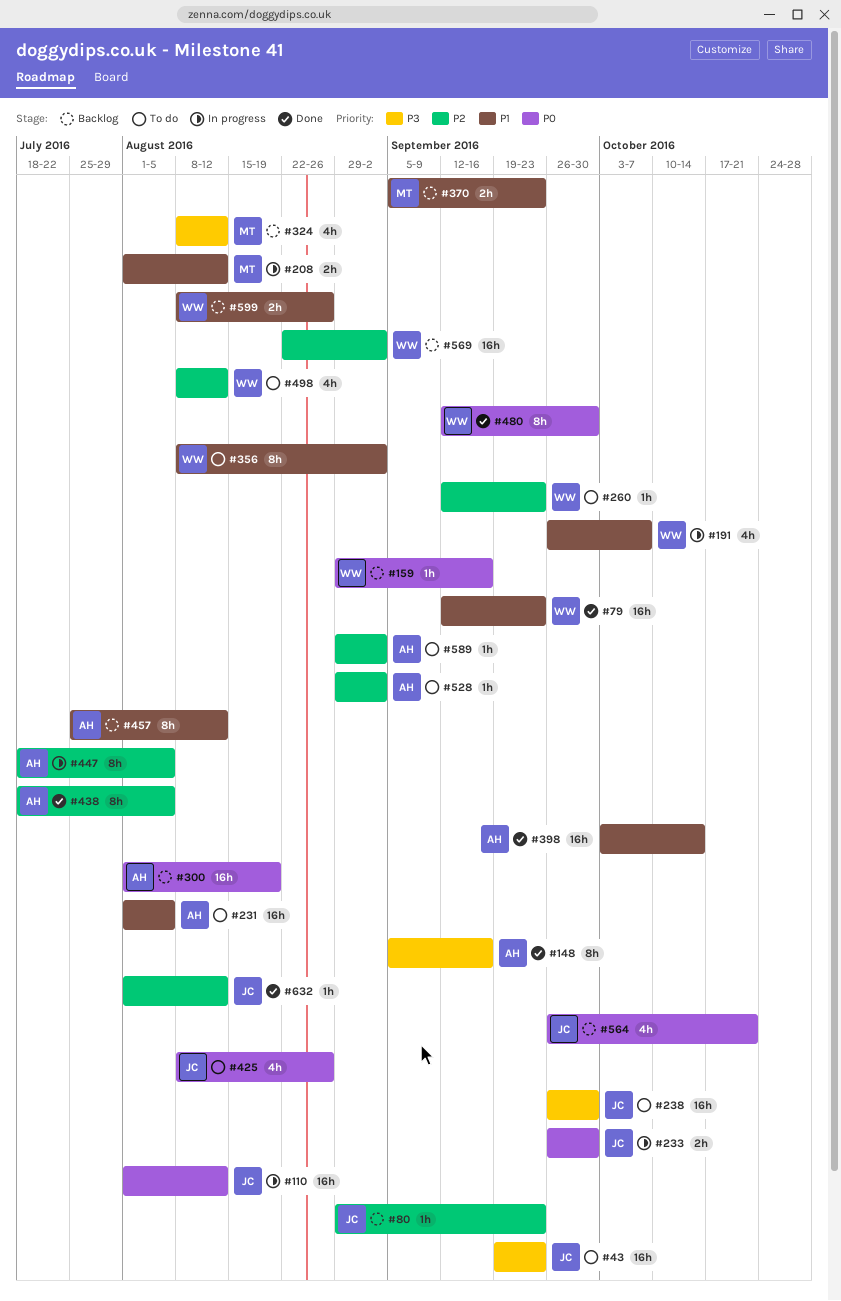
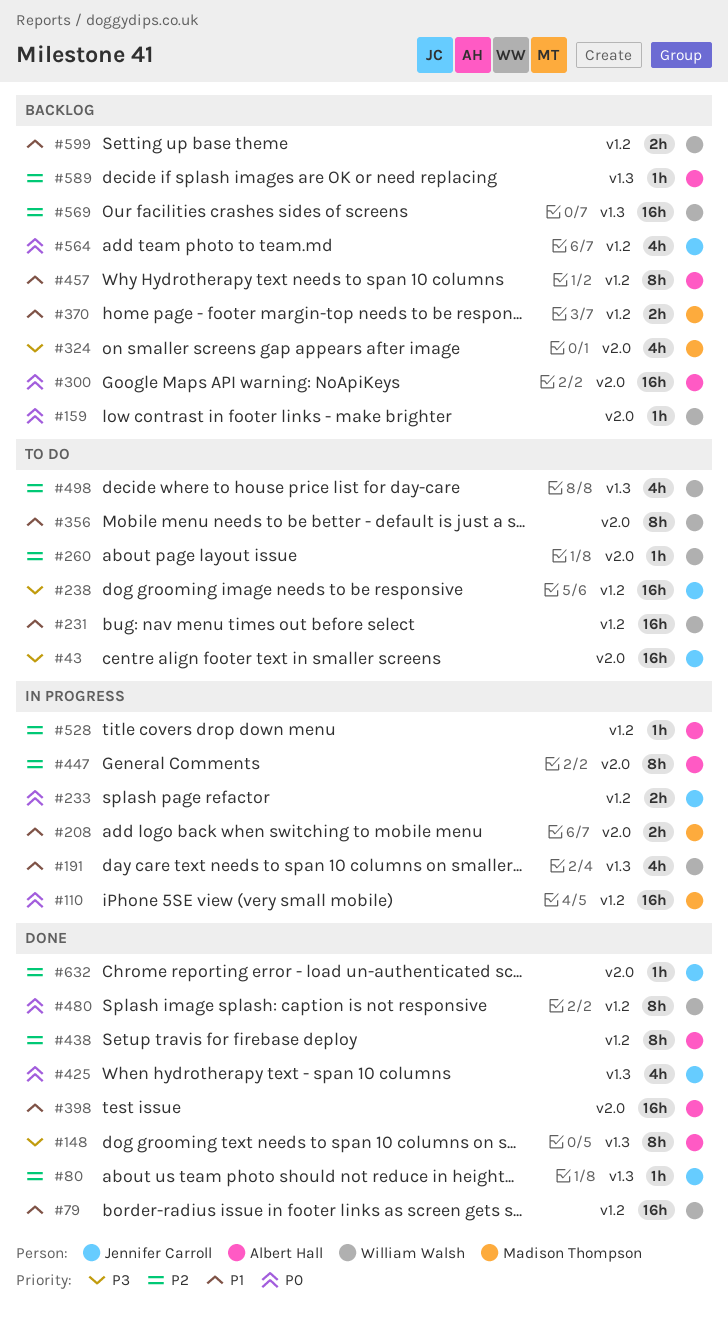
#80, status: Backlog -> Done
#110, owner: Jennifer Carroll -> Madison Thompson
#231, owner: Albert Hall -> William Walsh
#425, status: To do -> Done
#528, status: To do -> In progress
#589, status: To do -> Backlog

